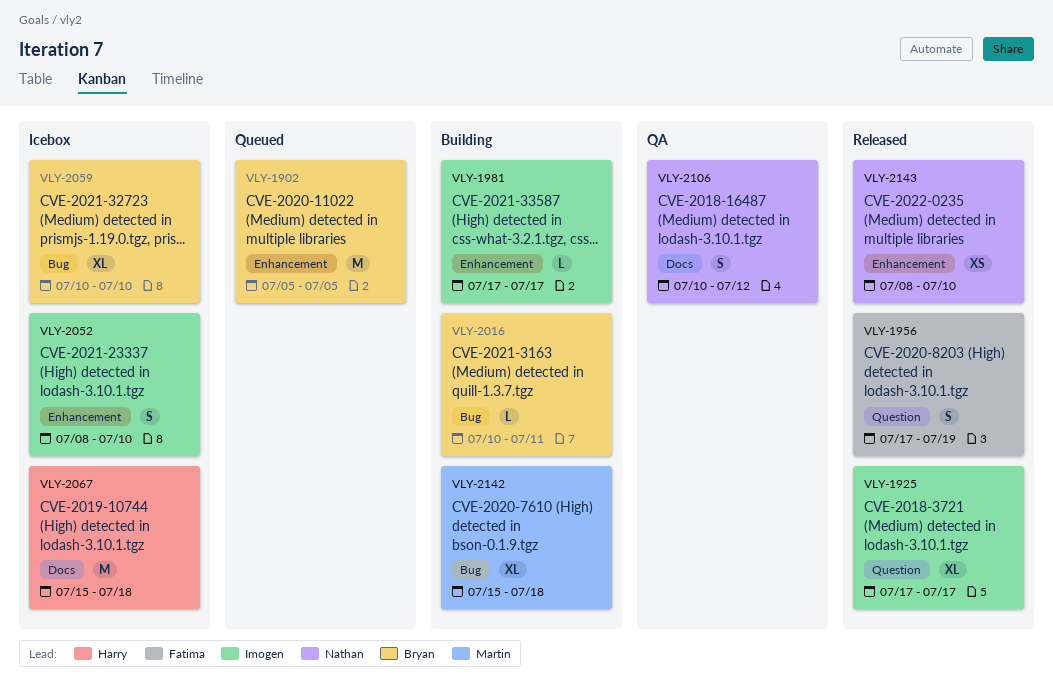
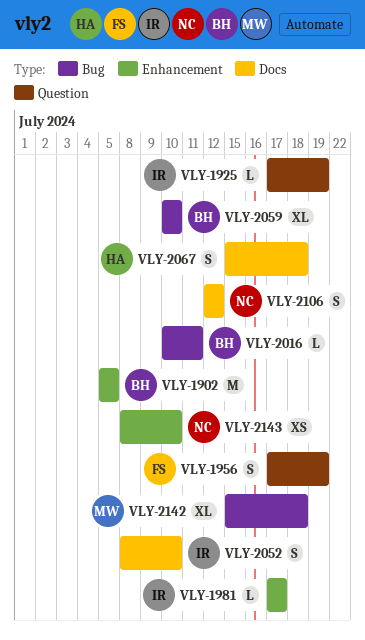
VLY-1925, estimate: XL -> L
VLY-1925, due: Jul 17 -> Jul 19
VLY-2052, label: Enhancement -> Docs
VLY-2067, estimate: M -> S
VLY-2106, start: Jul 10 -> Jul 12

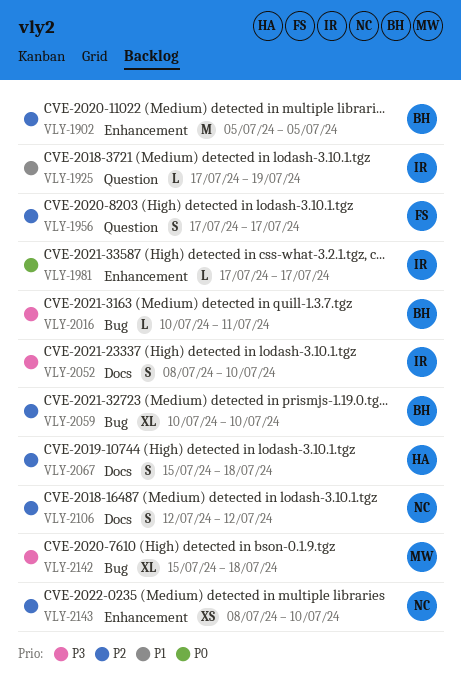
VLY-1956, due: Jul 19 -> Jul 17

